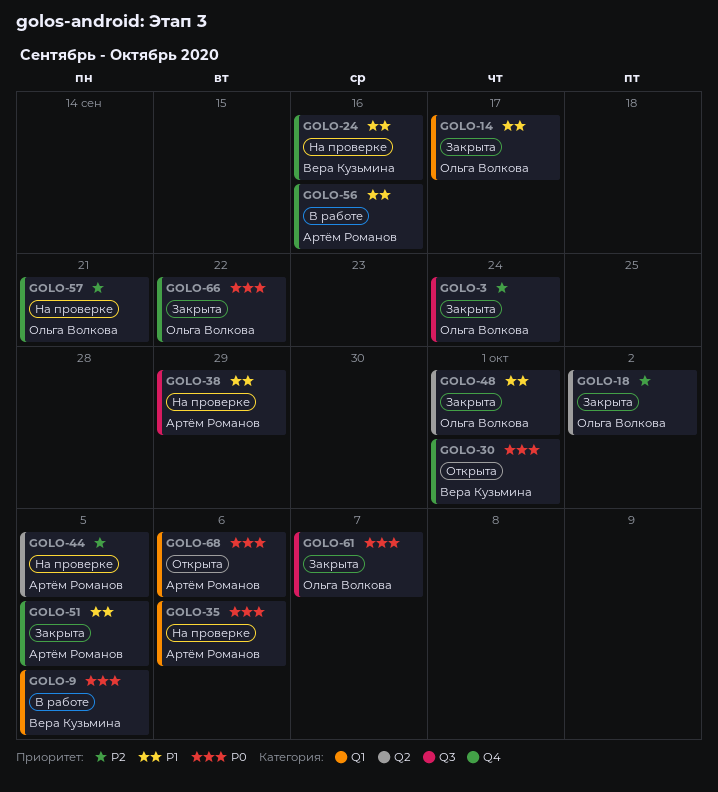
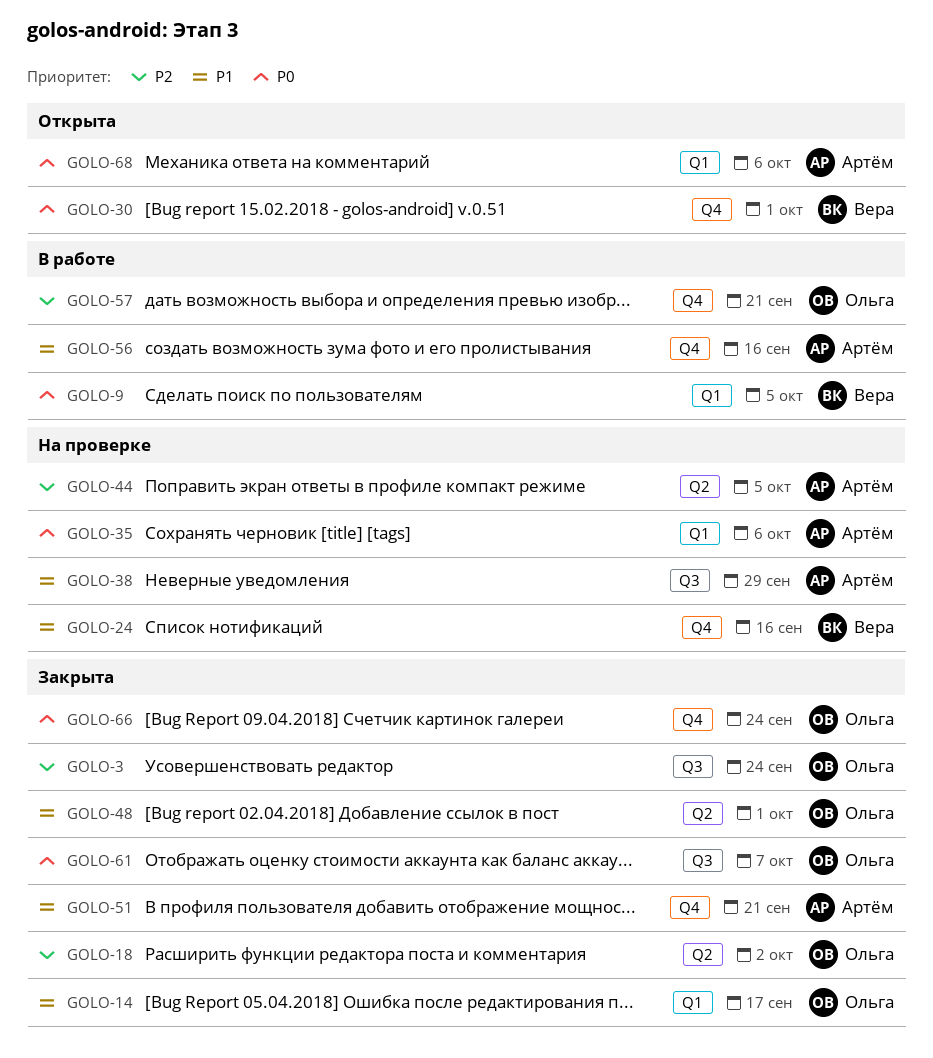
GOLO-51, due: Oct 5 -> Sep 21
GOLO-57, status: На проверке -> В работе
GOLO-66, due: Sep 22 -> Sep 24

